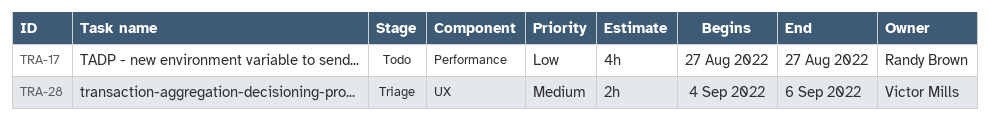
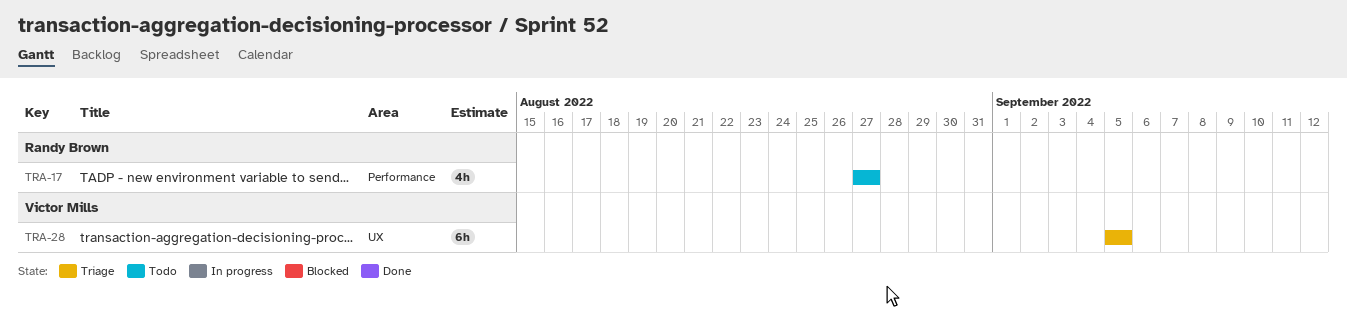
TRA-28, estimate: 2h -> 6h
TRA-28, start: Sep 4 -> Sep 5
TRA-28, due: Sep 6 -> Sep 5

